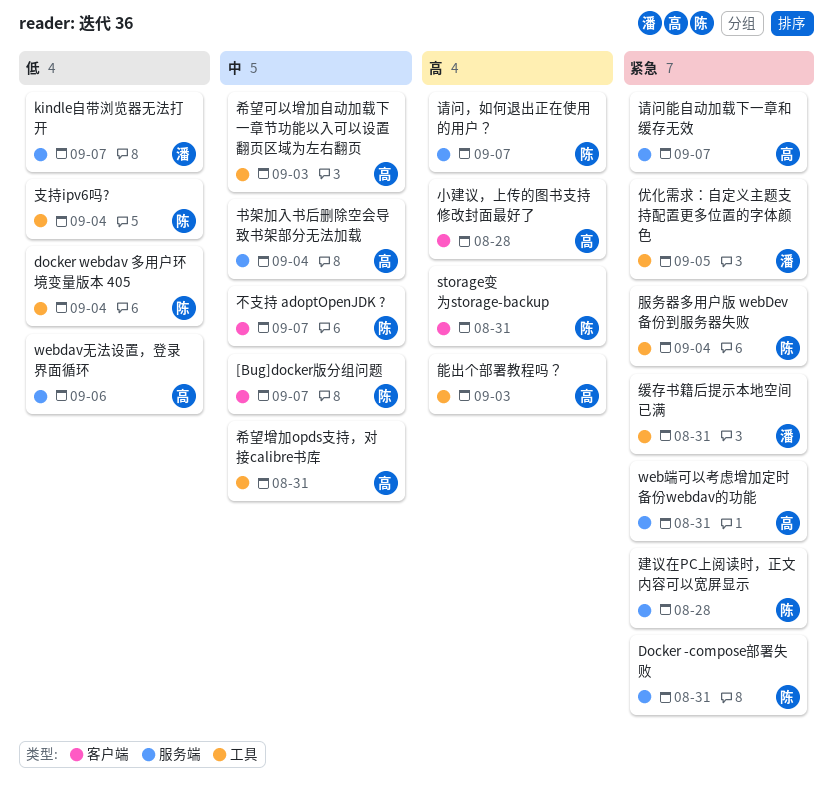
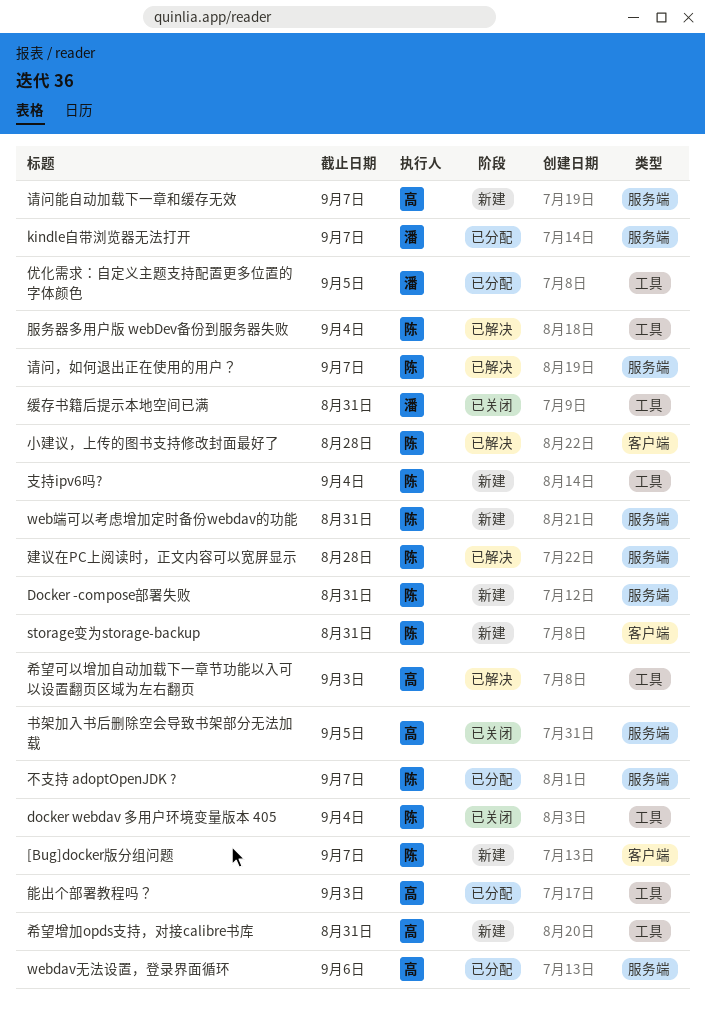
web端可以考虑增加定时备份webdav的功能, owner: 高 -> 陈
不支持 adoptOpenJDK ?, label: 客户端 -> 服务端
书架加入书后删除空会导致书架部分无法加载, due: Sep 4 -> Sep 5
小建议，上传的图书支持修改封面最好了, owner: 高 -> 陈

